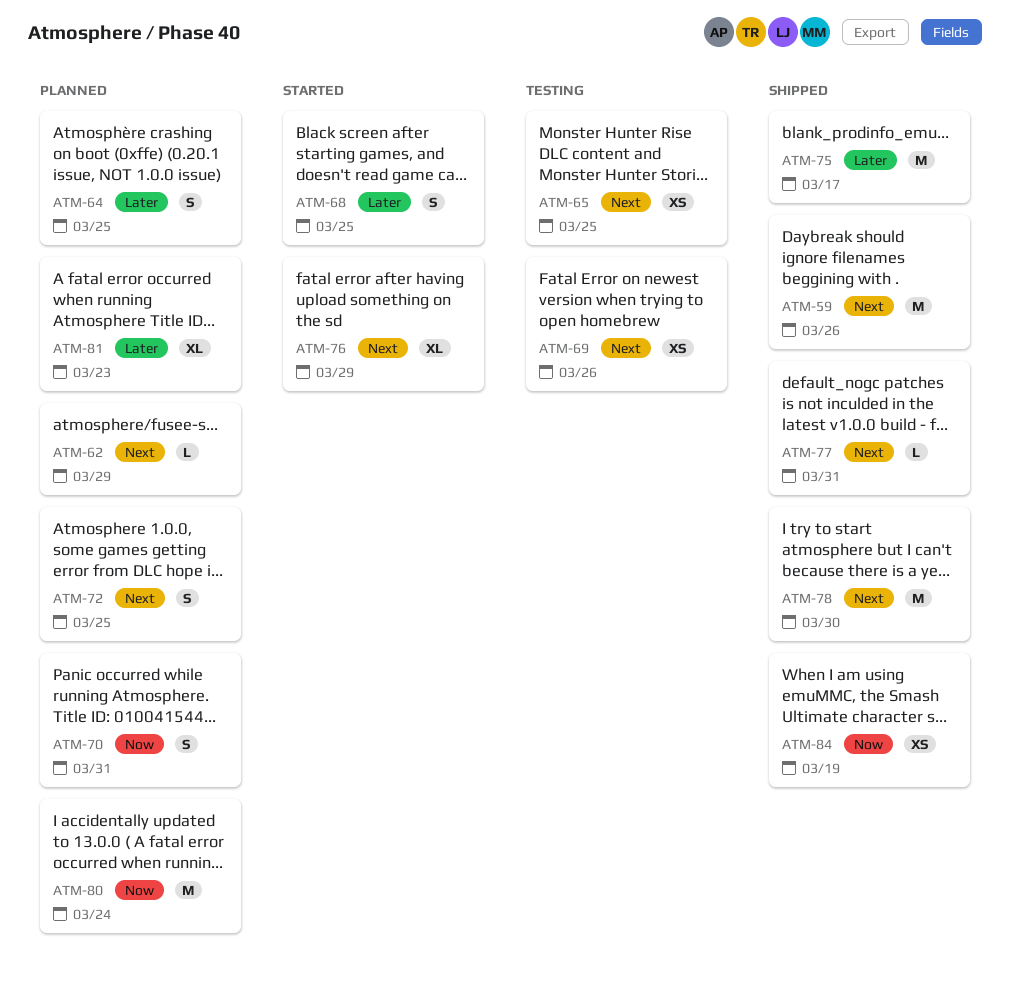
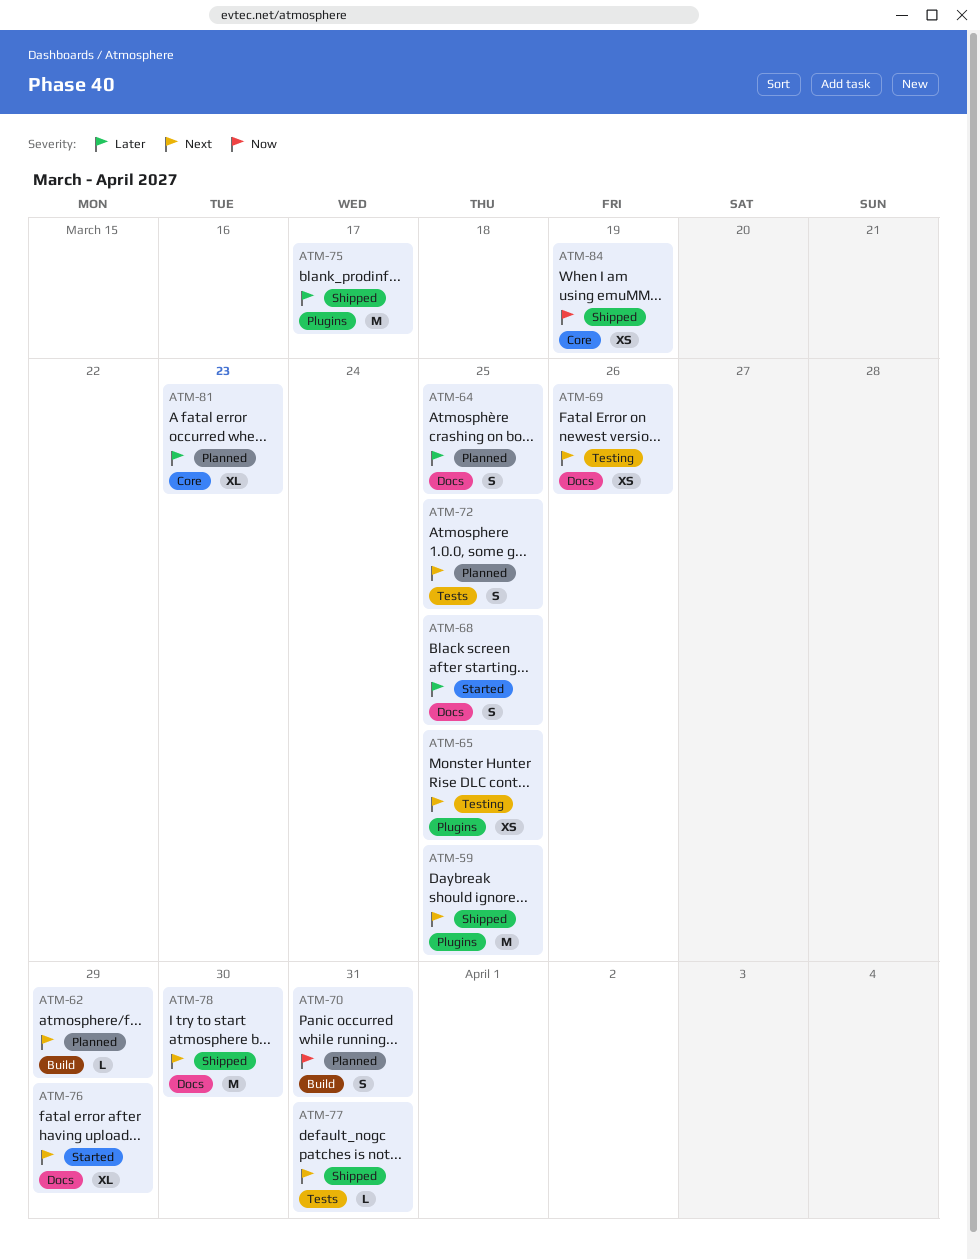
ATM-59, due: Mar 26 -> Mar 25
ATM-80: present -> none

